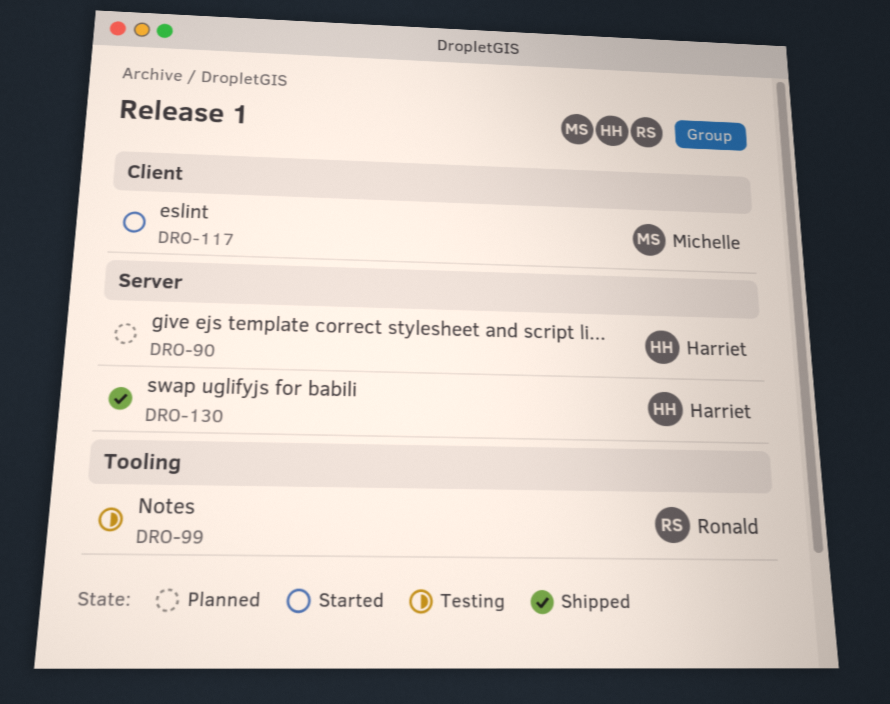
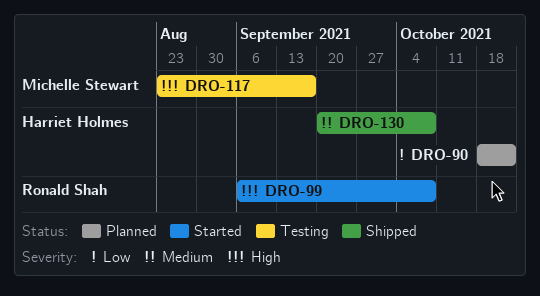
DRO-99, status: Testing -> Started
DRO-117, status: Started -> Testing

